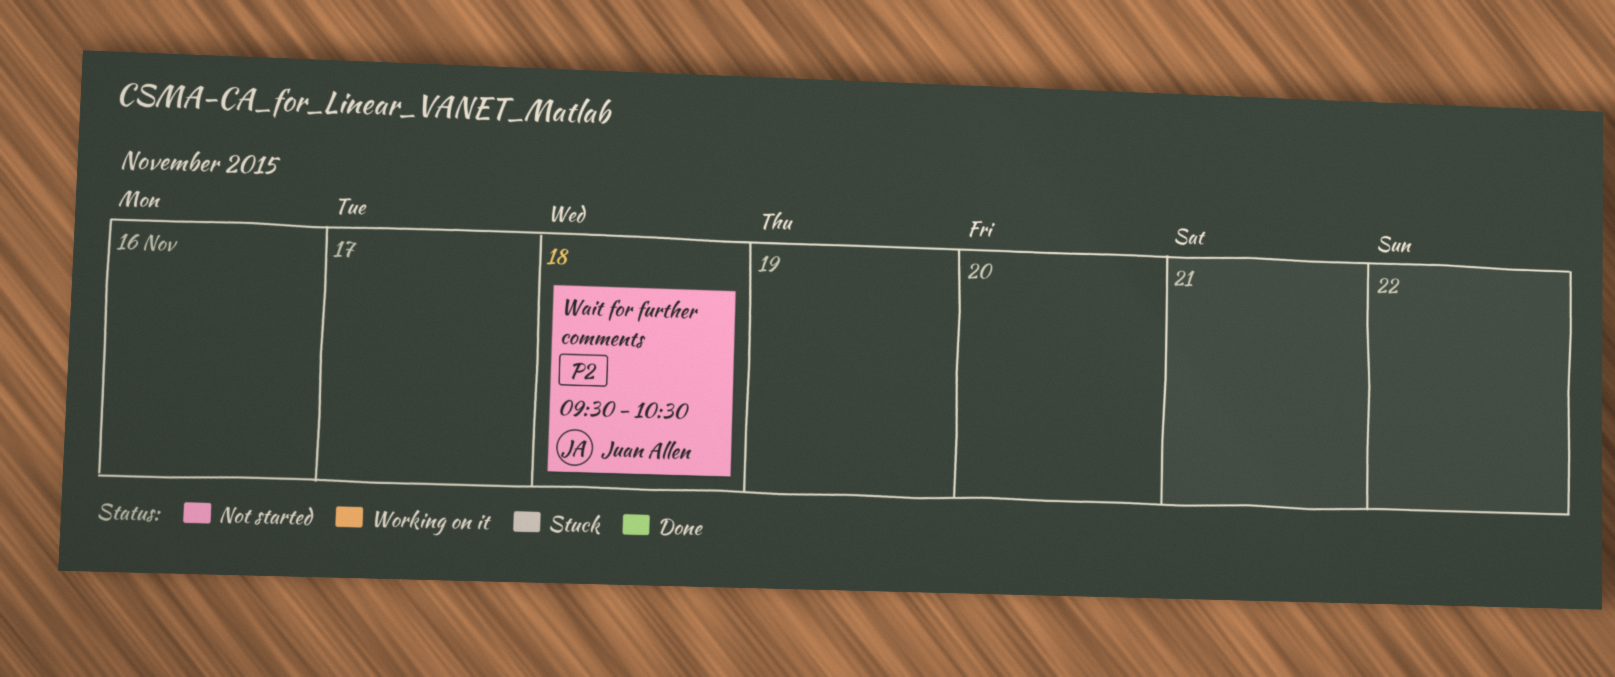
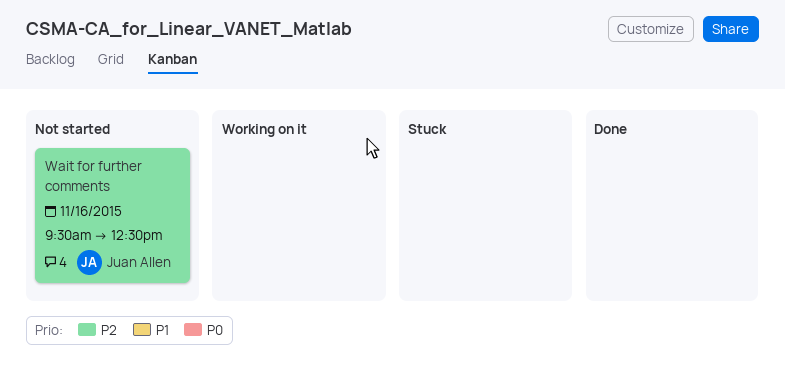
Wait for further comments, day: Nov 18 -> Nov 16
Wait for further comments, ends: 10:30 -> 12:30

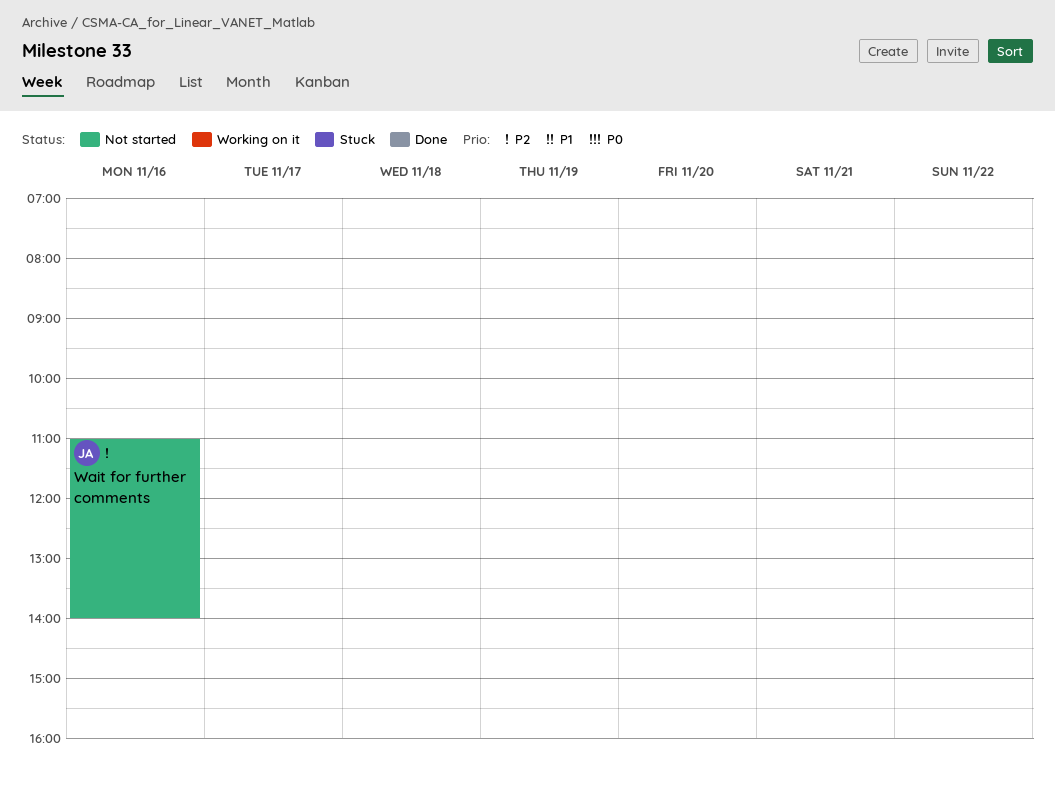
Wait for further comments, begins: 09:30 -> 11:00
Wait for further comments, ends: 12:30 -> 14:00

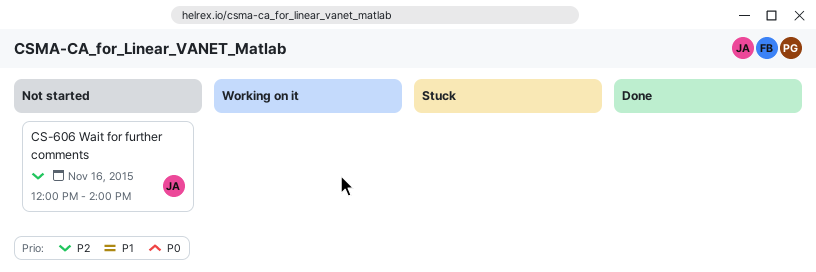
Wait for further comments, begins: 11:00 -> 12:00

